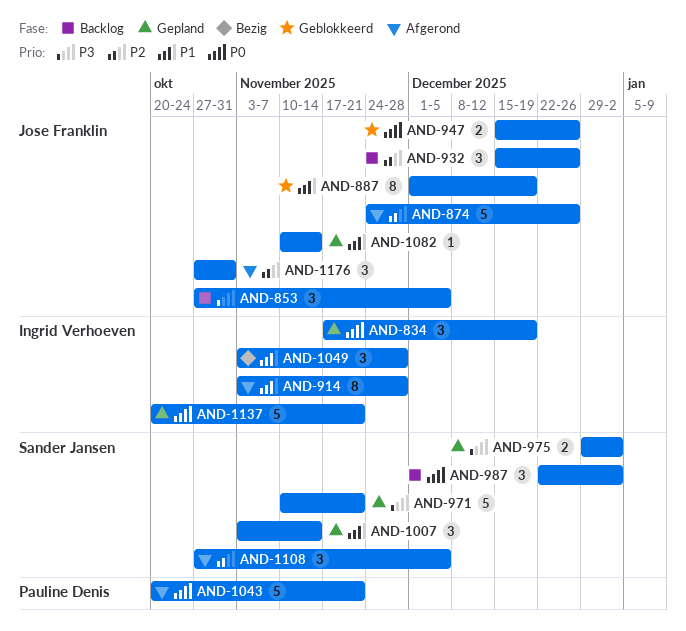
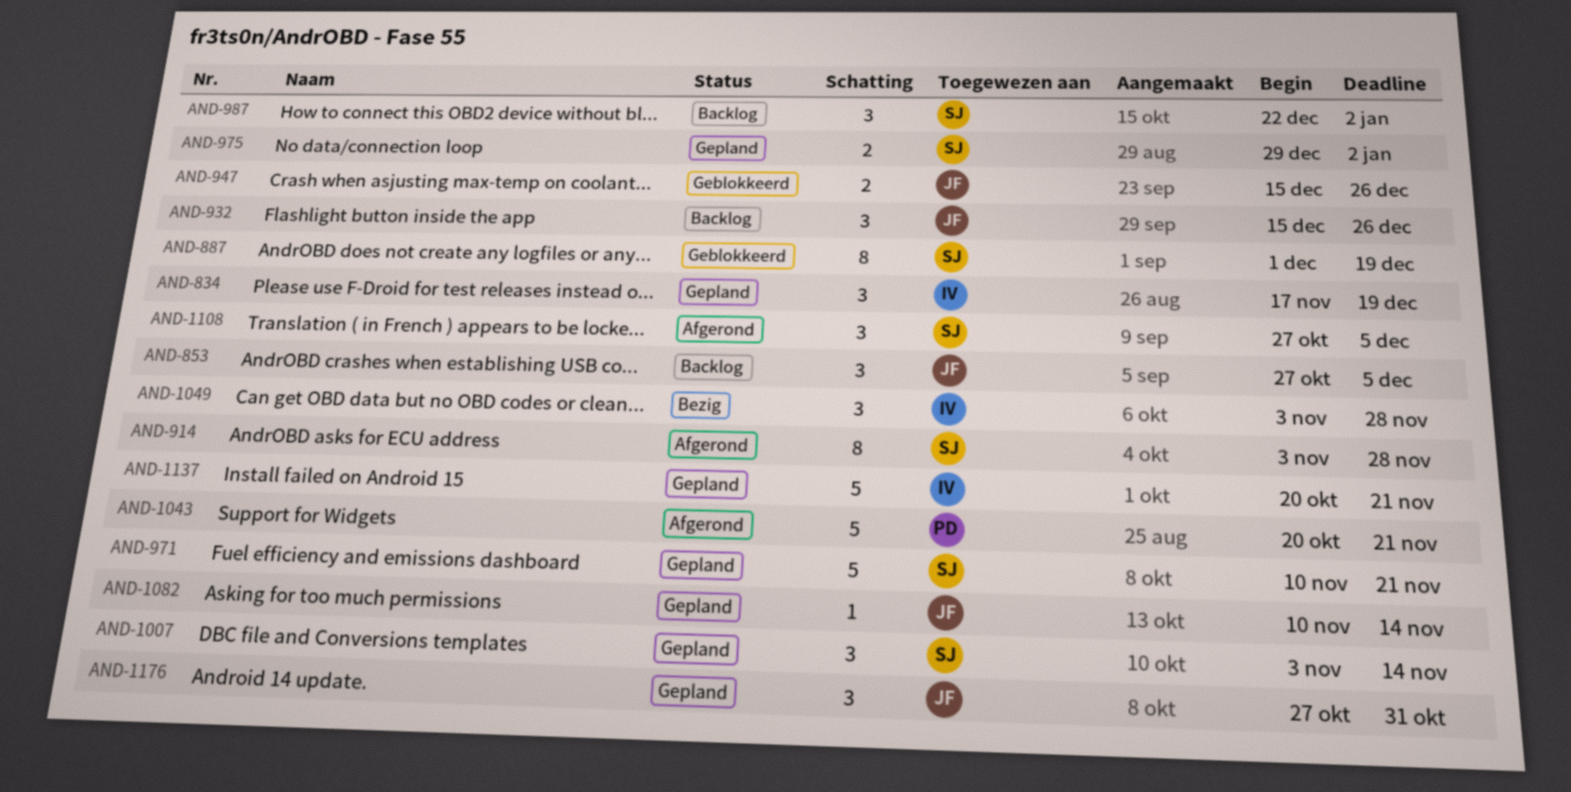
AND-874: present -> none
AND-887, owner: Jose Franklin -> Sander Jansen
AND-914, owner: Ingrid Verhoeven -> Sander Jansen
AND-1176, status: Afgerond -> Gepland

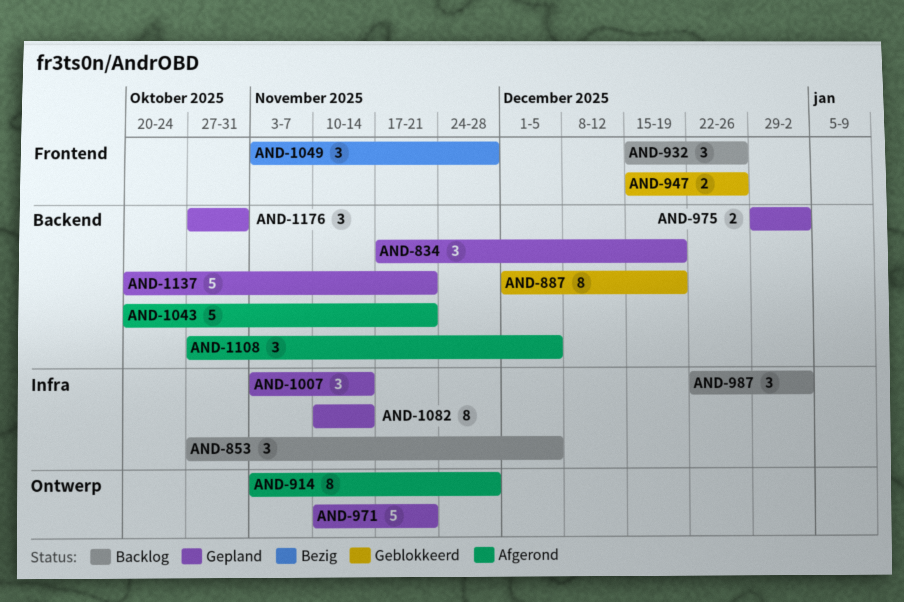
AND-1082, estimate: 1 -> 8

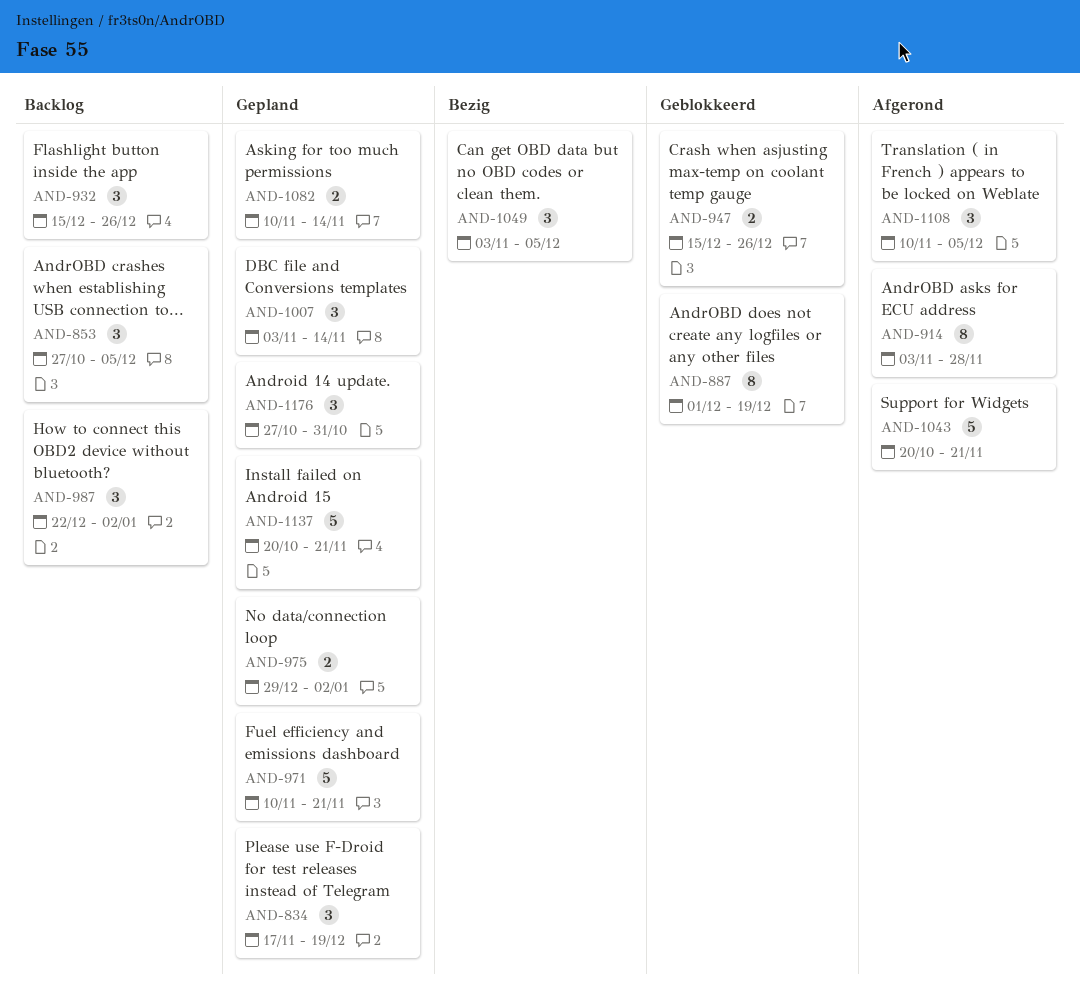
AND-1049, due: Nov 28 -> Dec 5
AND-1082, estimate: 8 -> 2
AND-1108, start: Oct 27 -> Nov 10

